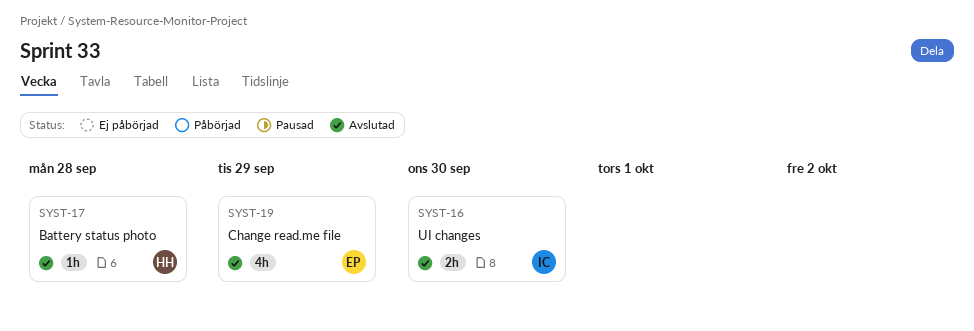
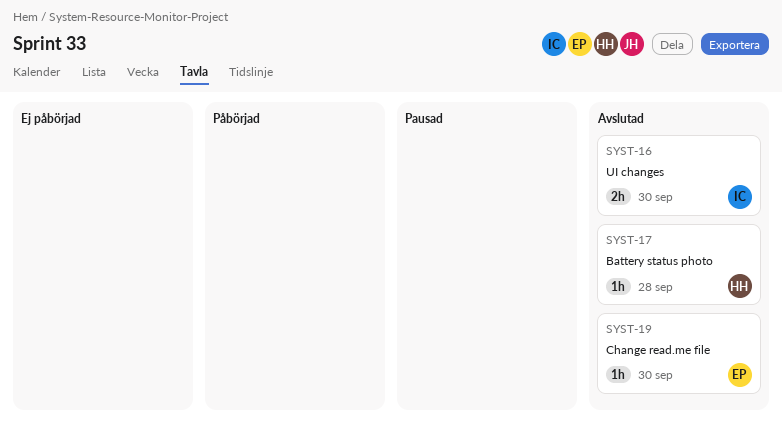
SYST-19, estimate: 4h -> 1h
SYST-19, due: Sep 29 -> Sep 30

